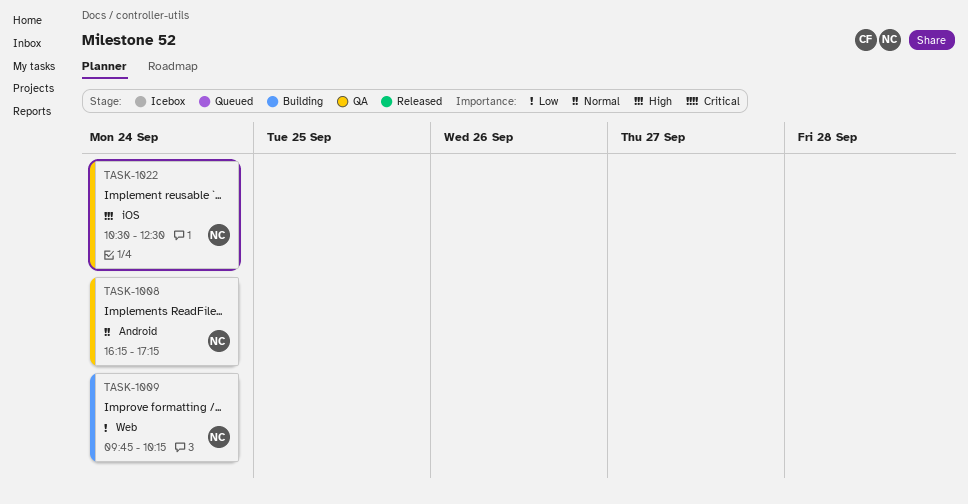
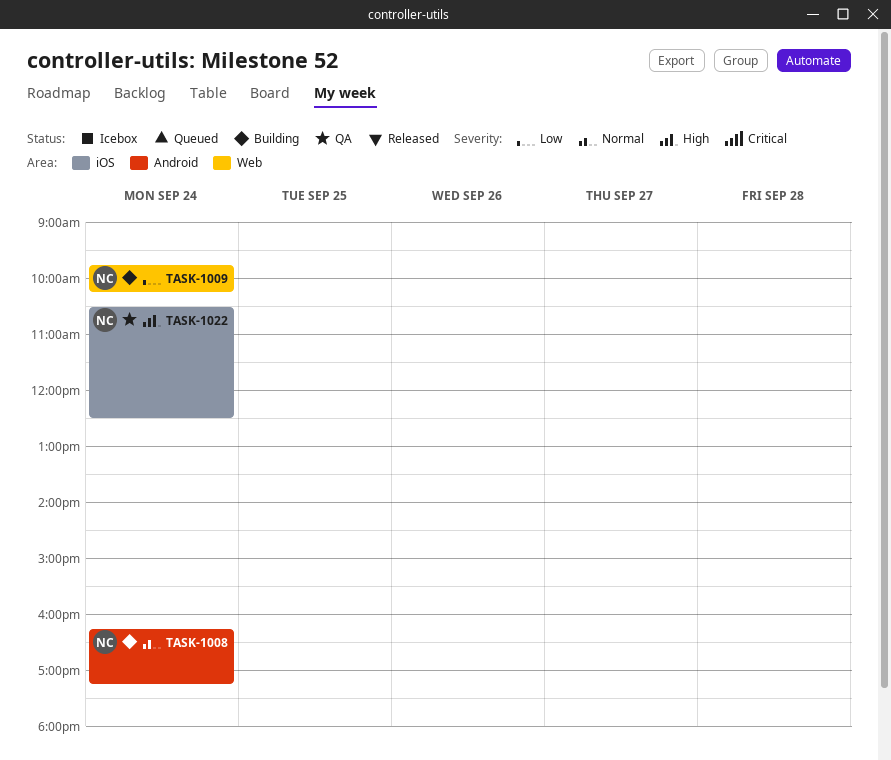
TASK-1008, status: QA -> Building

